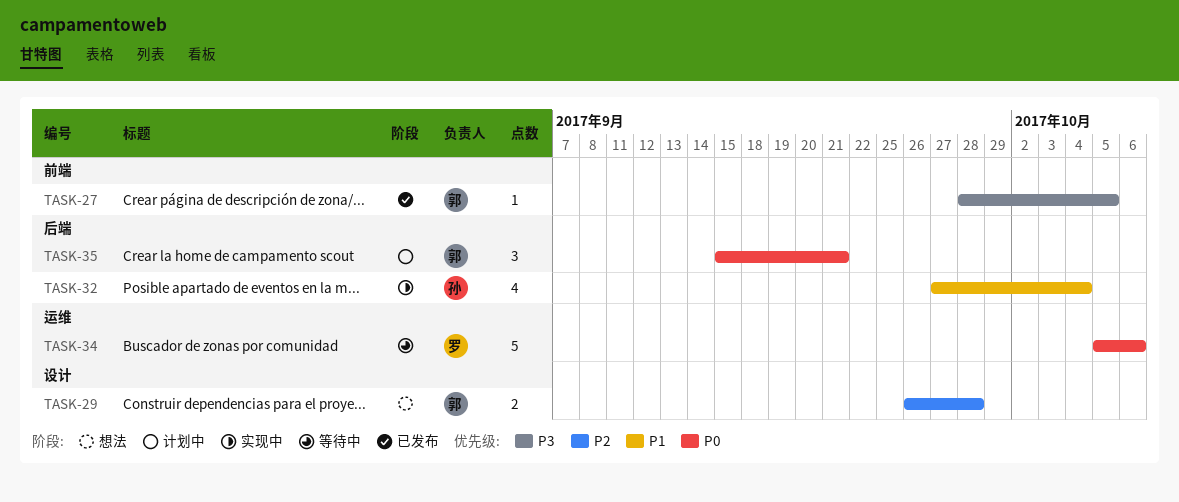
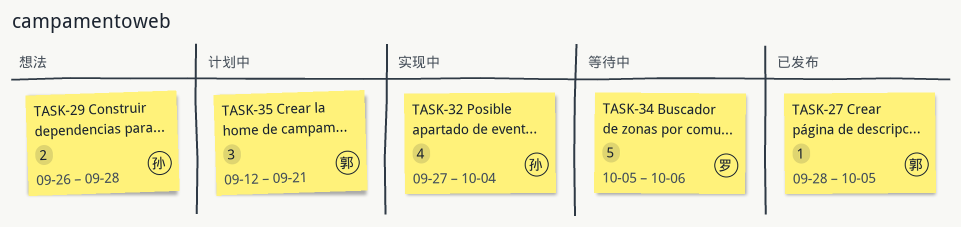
TASK-29, owner: 郭 -> 孙
TASK-35, start: Sep 15 -> Sep 12

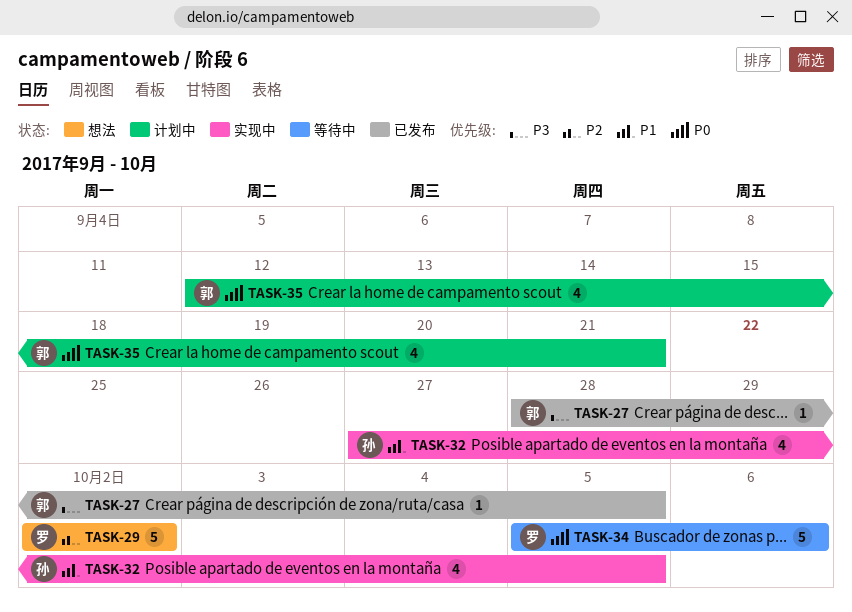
TASK-29, owner: 孙 -> 罗
TASK-29, estimate: 2 -> 5
TASK-29, start: Sep 26 -> Oct 2
TASK-29, due: Sep 28 -> Oct 2
TASK-32, due: Oct 4 -> Oct 5
TASK-35, estimate: 3 -> 4

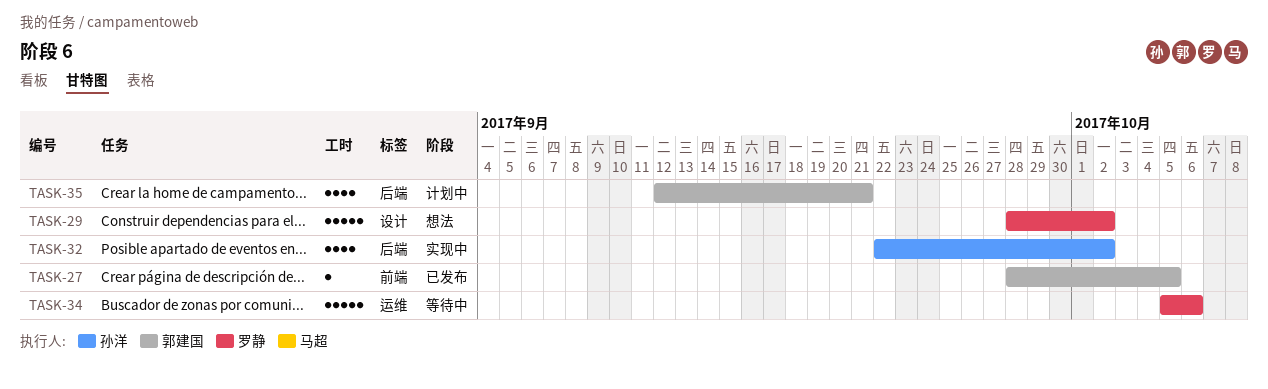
TASK-29, start: Oct 2 -> Sep 28
TASK-32, start: Sep 27 -> Sep 22
TASK-32, due: Oct 5 -> Oct 2

